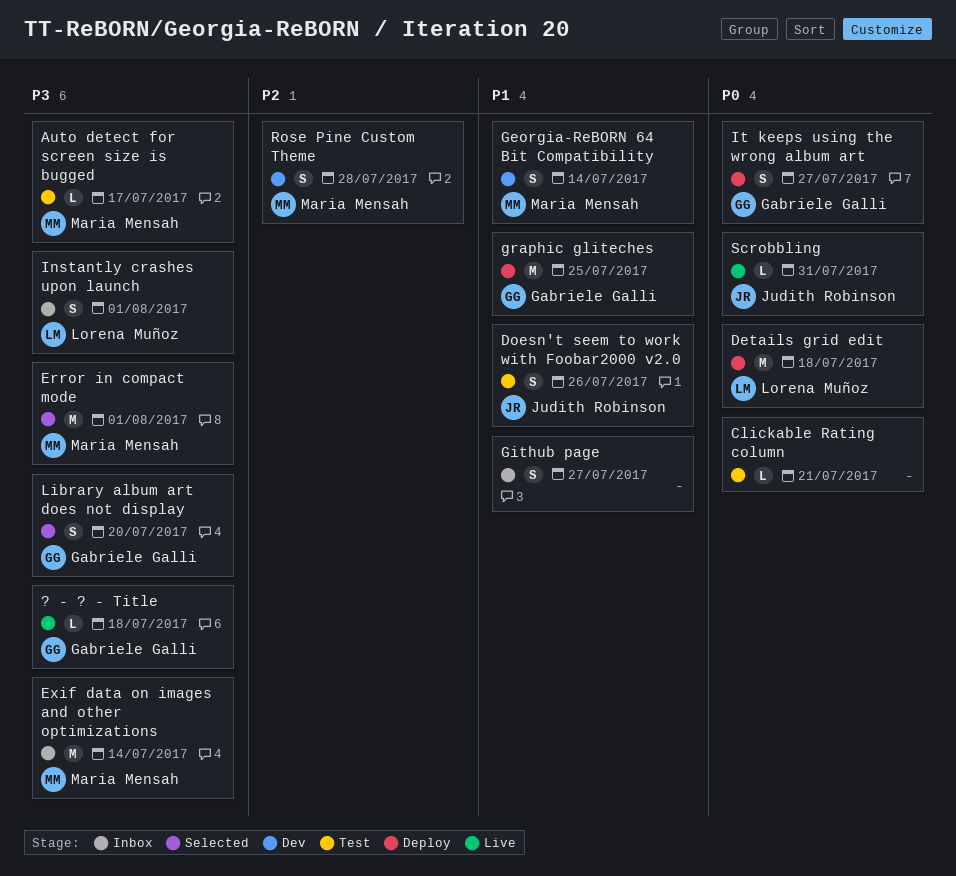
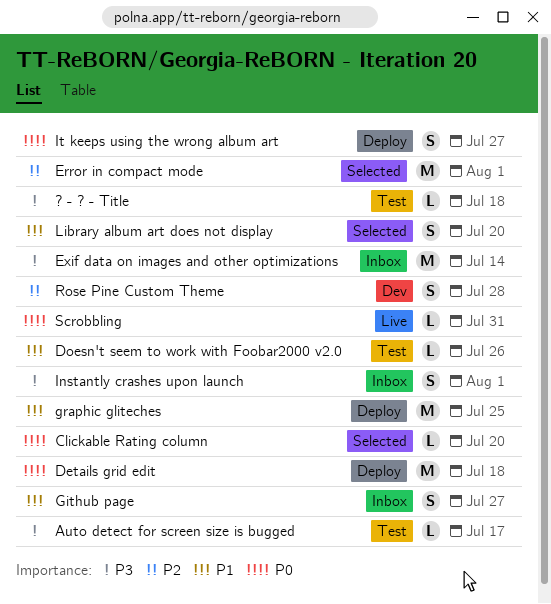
? - ? - Title, status: Live -> Test
Clickable Rating column, status: Test -> Selected
Clickable Rating column, due: Jul 21 -> Jul 20
Doesn't seem to work with Foobar2000 v2.0, estimate: S -> L
Error in compact mode, priority: P3 -> P2
Georgia-ReBORN 64 Bit Compatibility: present -> none
Library album art does not display, priority: P3 -> P1

